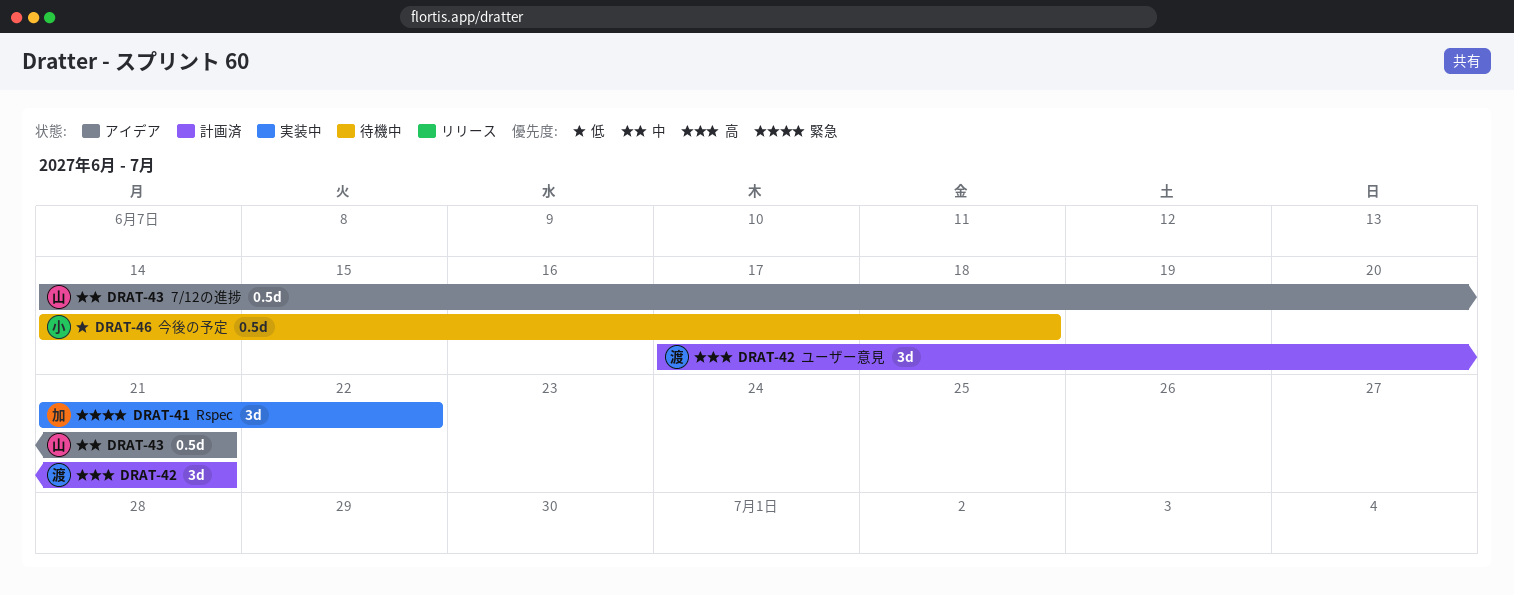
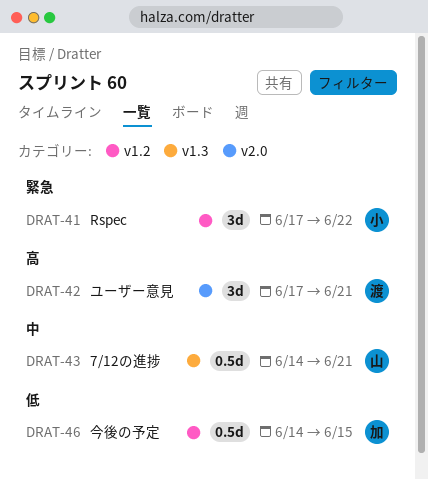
DRAT-41, owner: 加 -> 小
DRAT-41, start: Jun 21 -> Jun 17
DRAT-46, owner: 小 -> 加
DRAT-46, due: Jun 18 -> Jun 15

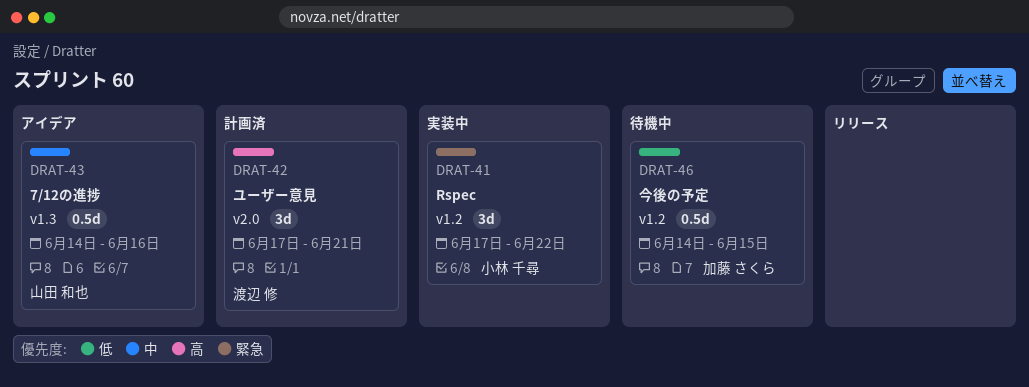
DRAT-43, due: Jun 21 -> Jun 16

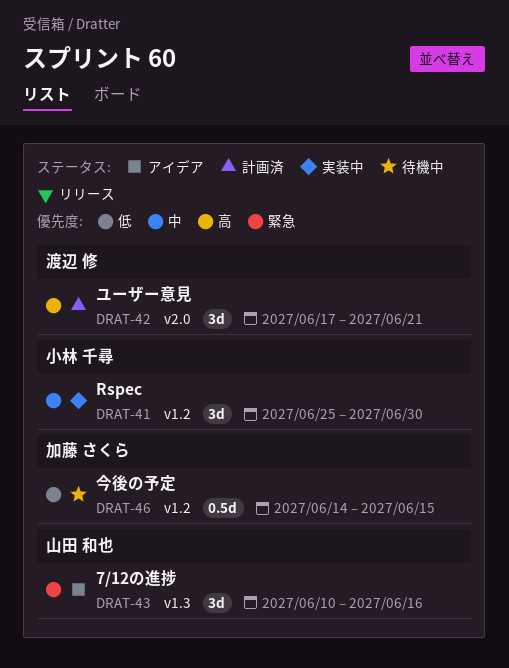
DRAT-41, priority: 緊急 -> 中
DRAT-41, start: Jun 17 -> Jun 25
DRAT-41, due: Jun 22 -> Jun 30
DRAT-43, priority: 中 -> 緊急
DRAT-43, estimate: 0.5d -> 3d
DRAT-43, start: Jun 14 -> Jun 10

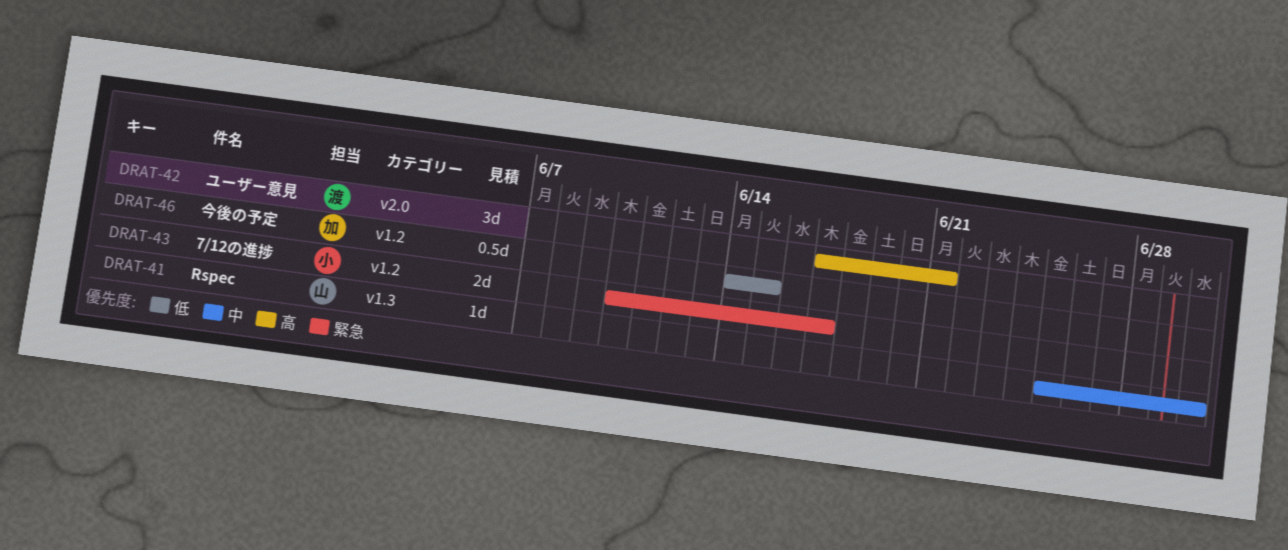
DRAT-41, owner: 小林 千尋 -> 山田 和也
DRAT-41, label: v1.2 -> v1.3
DRAT-41, estimate: 3d -> 1d
DRAT-43, owner: 山田 和也 -> 小林 千尋
DRAT-43, label: v1.3 -> v1.2
DRAT-43, estimate: 3d -> 2d
DRAT-43, due: Jun 16 -> Jun 17

